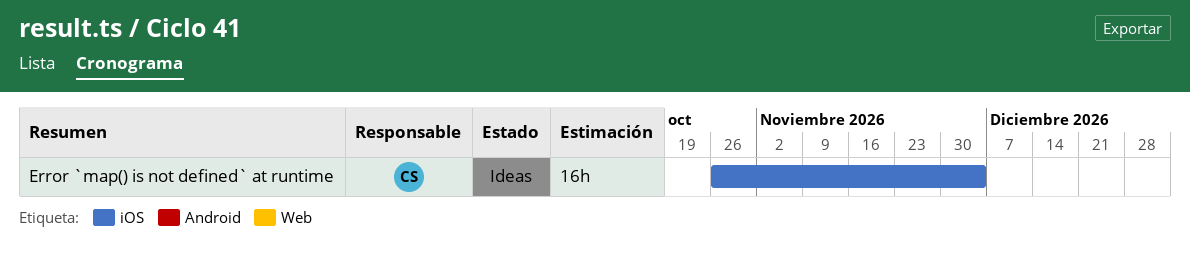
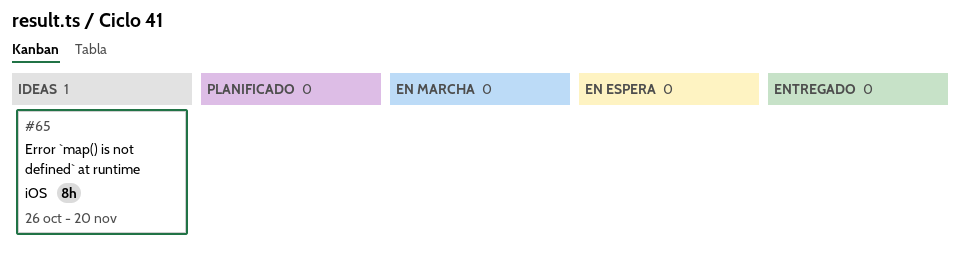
Error `map() is not defined` at runtime, estimate: 16h -> 8h
Error `map() is not defined` at runtime, due: Dec 4 -> Nov 20

